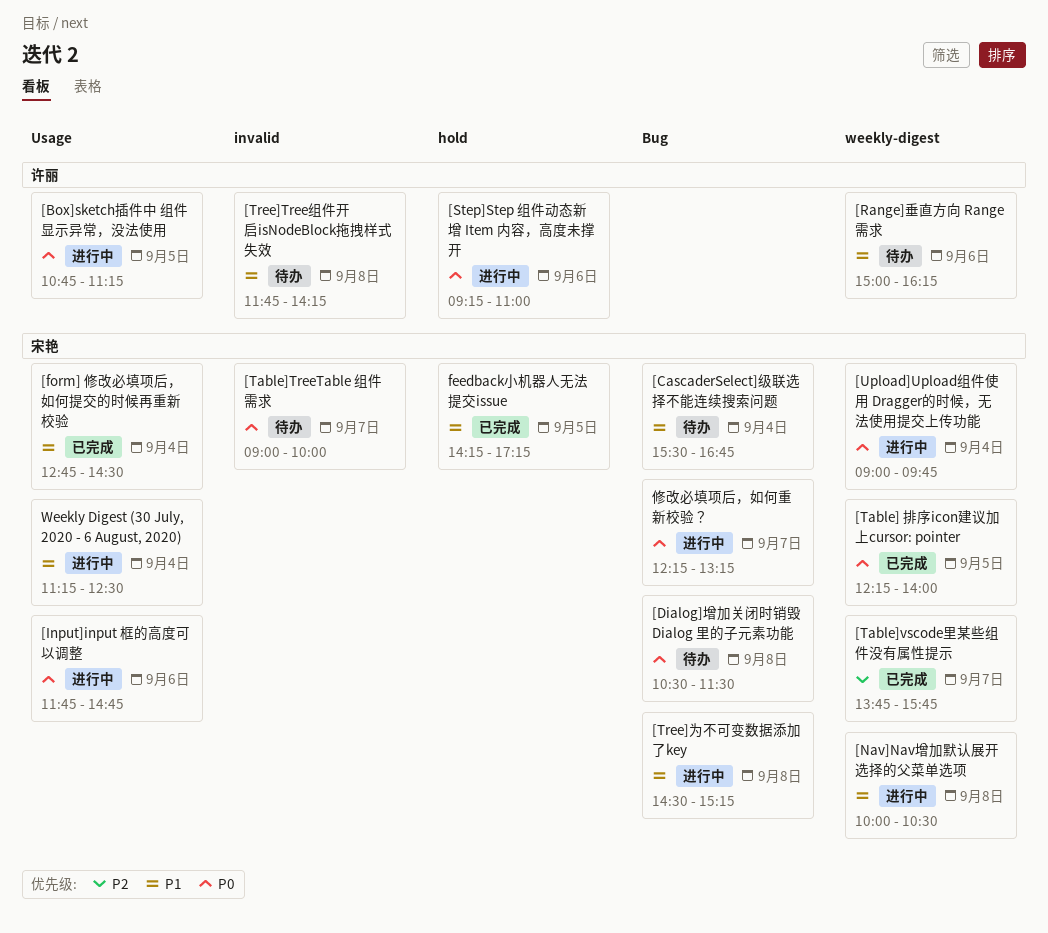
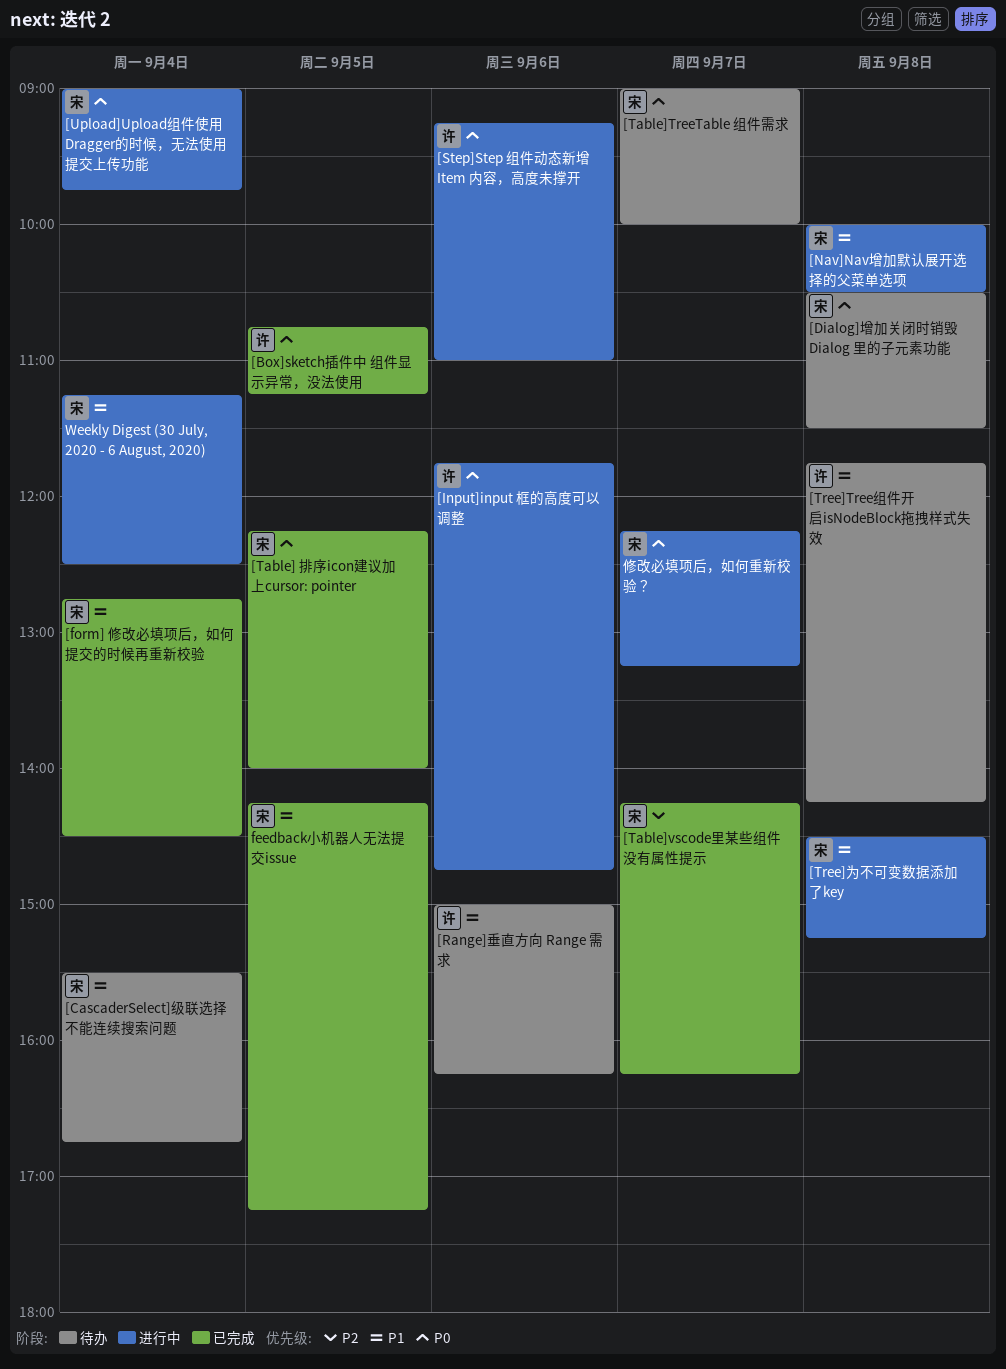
[Box]sketch插件中 组件显示异常，没法使用, status: 进行中 -> 已完成
[Input]input 框的高度可以调整, owner: 宋艳 -> 许丽
[Table]vscode里某些组件没有属性提示, begins: 13:45 -> 14:15
[Table]vscode里某些组件没有属性提示, ends: 15:45 -> 16:15

